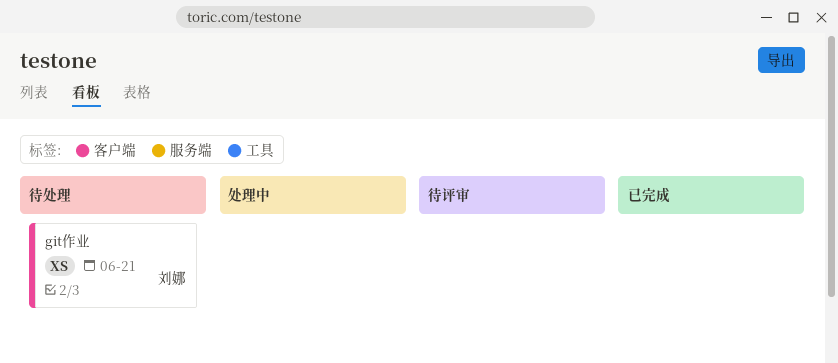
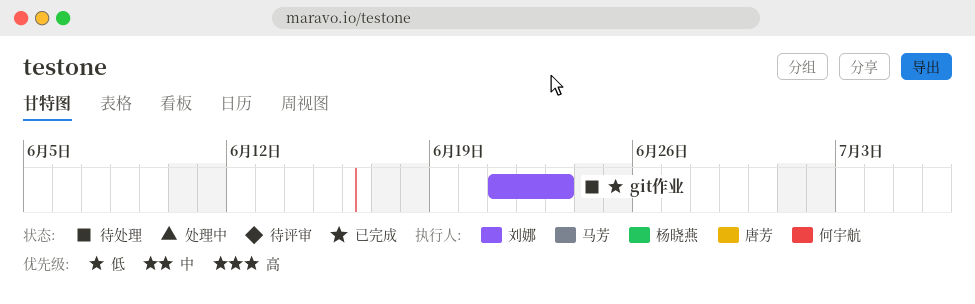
git作业, due: Jun 21 -> Jun 23

